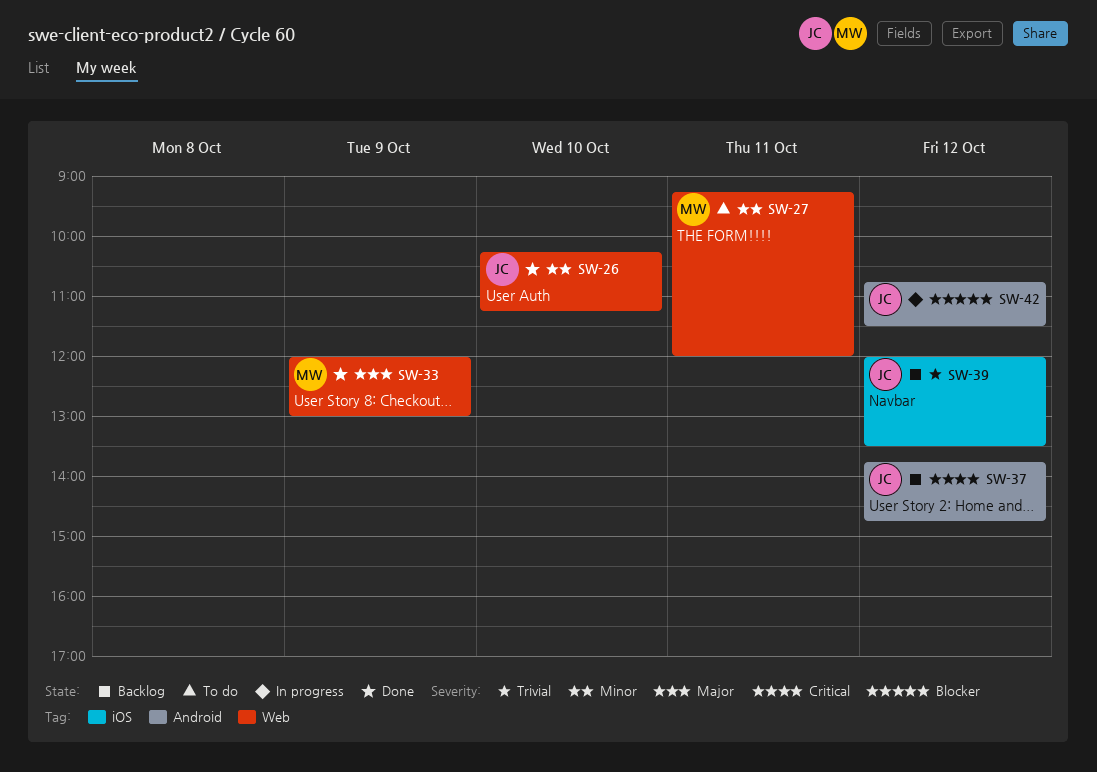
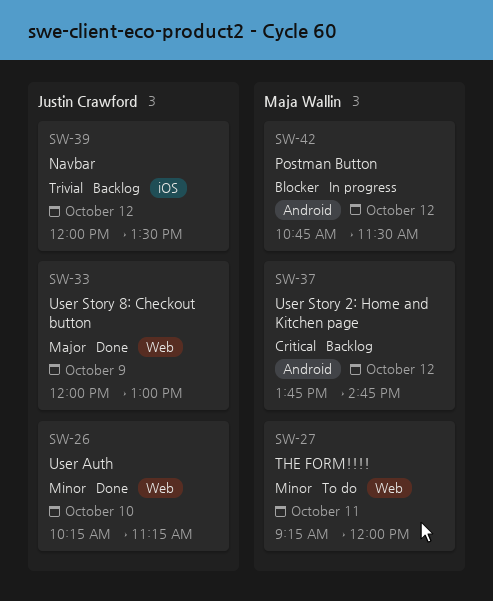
SW-33, owner: Maja Wallin -> Justin Crawford
SW-37, owner: Justin Crawford -> Maja Wallin
SW-42, owner: Justin Crawford -> Maja Wallin

